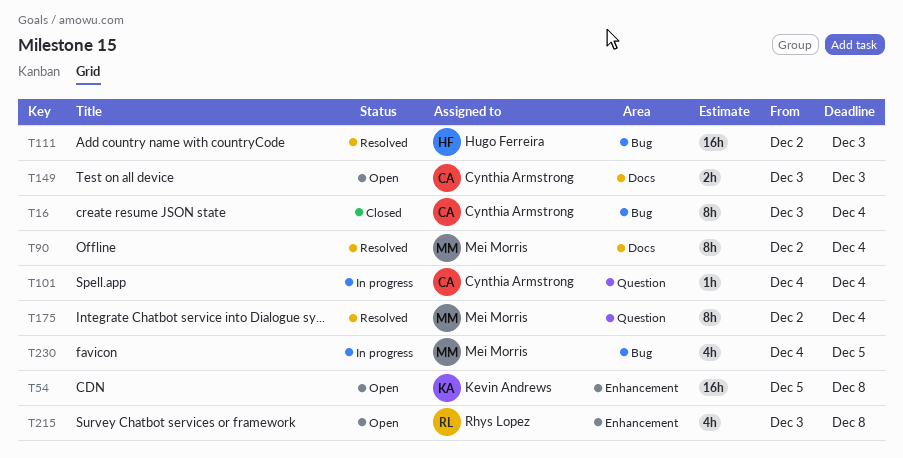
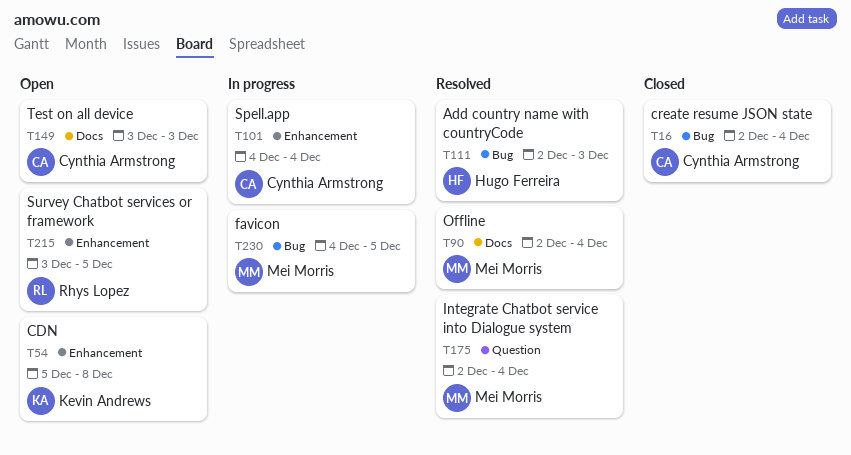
T16, start: Dec 3 -> Dec 2
T101, label: Question -> Enhancement
T215, due: Dec 8 -> Dec 5

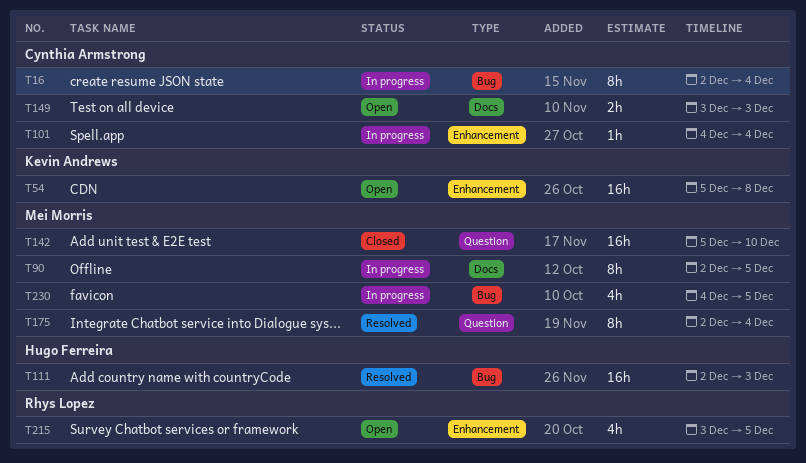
T16, status: Closed -> In progress
T90, status: Resolved -> In progress
T90, due: Dec 4 -> Dec 5
T142: none -> present

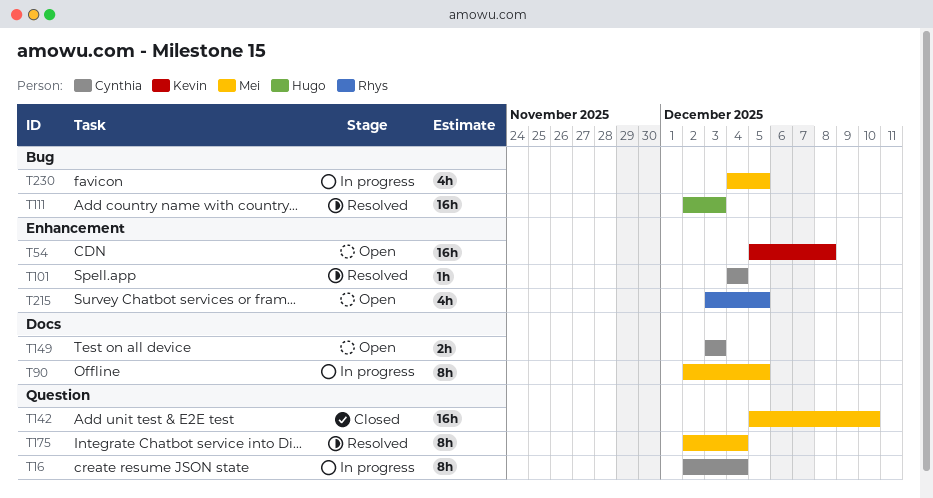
T16, label: Bug -> Question
T101, status: In progress -> Resolved

